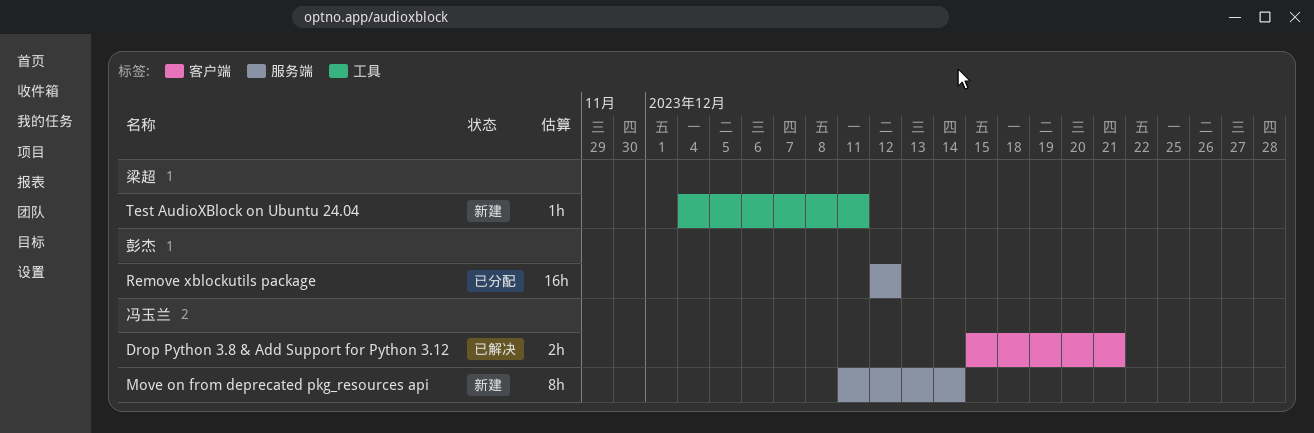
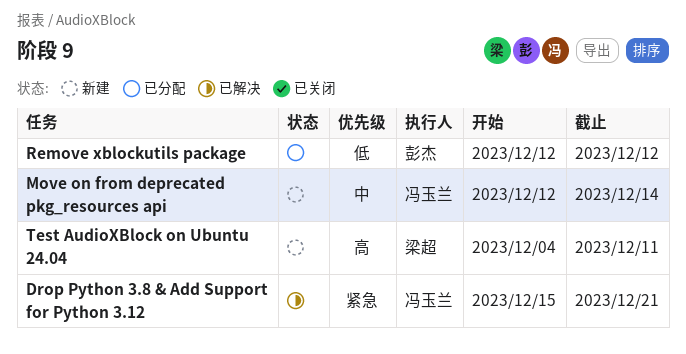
Move on from deprecated pkg_resources api, start: Dec 11 -> Dec 12

